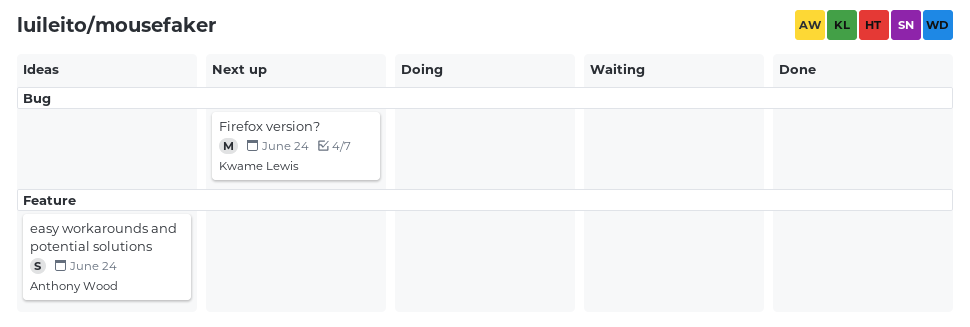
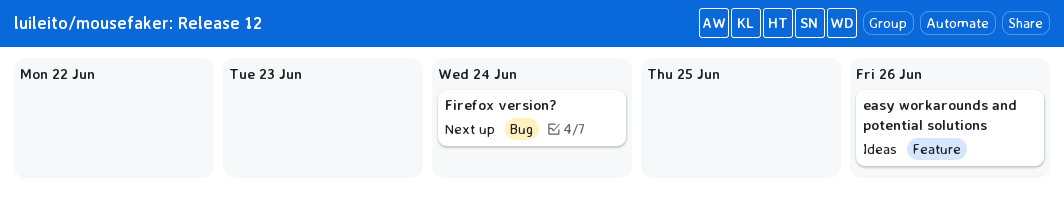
easy workarounds and potential solutions, due: Jun 24 -> Jun 26

